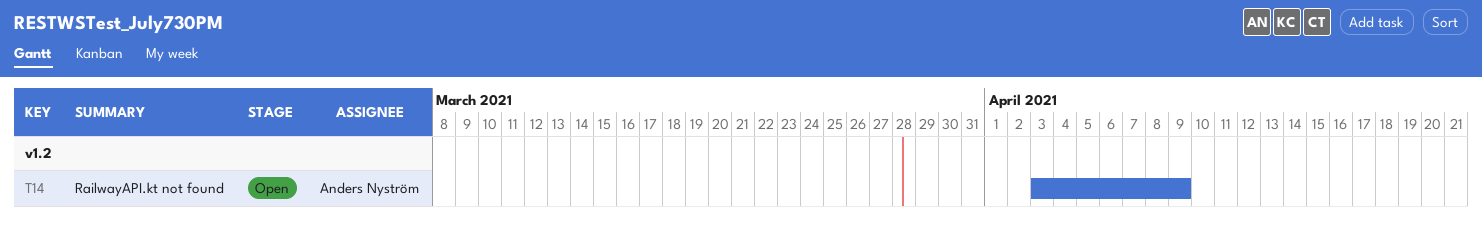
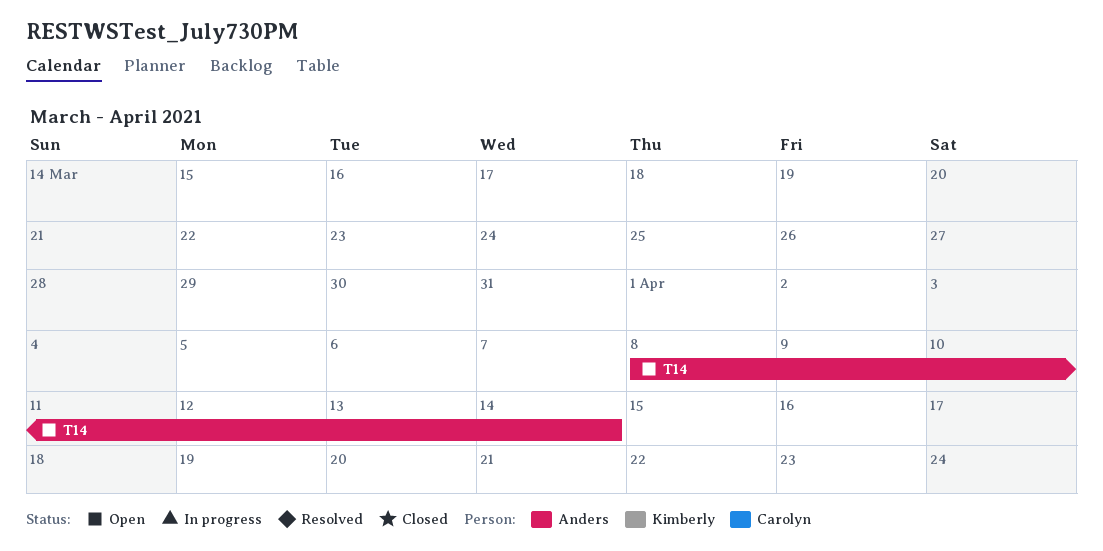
T14, start: Apr 3 -> Apr 8
T14, due: Apr 9 -> Apr 14

